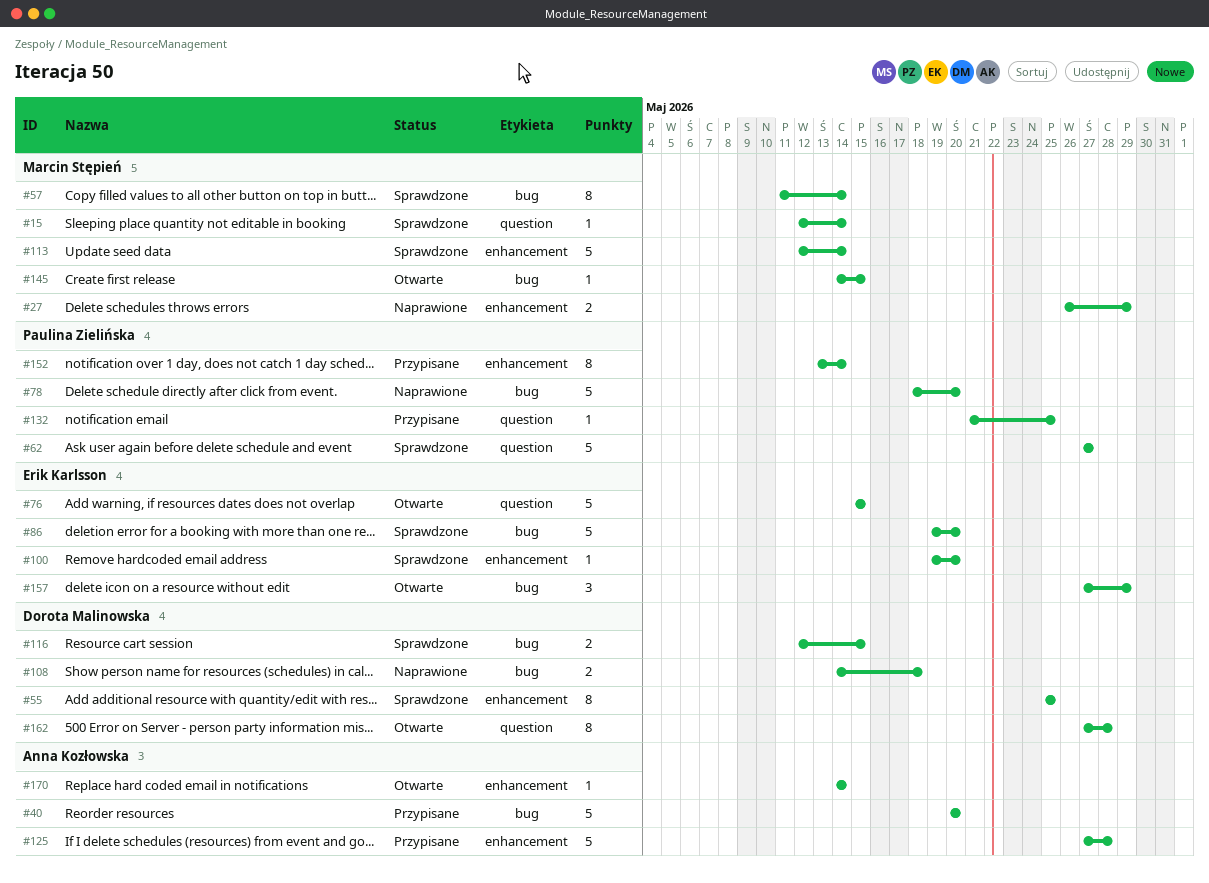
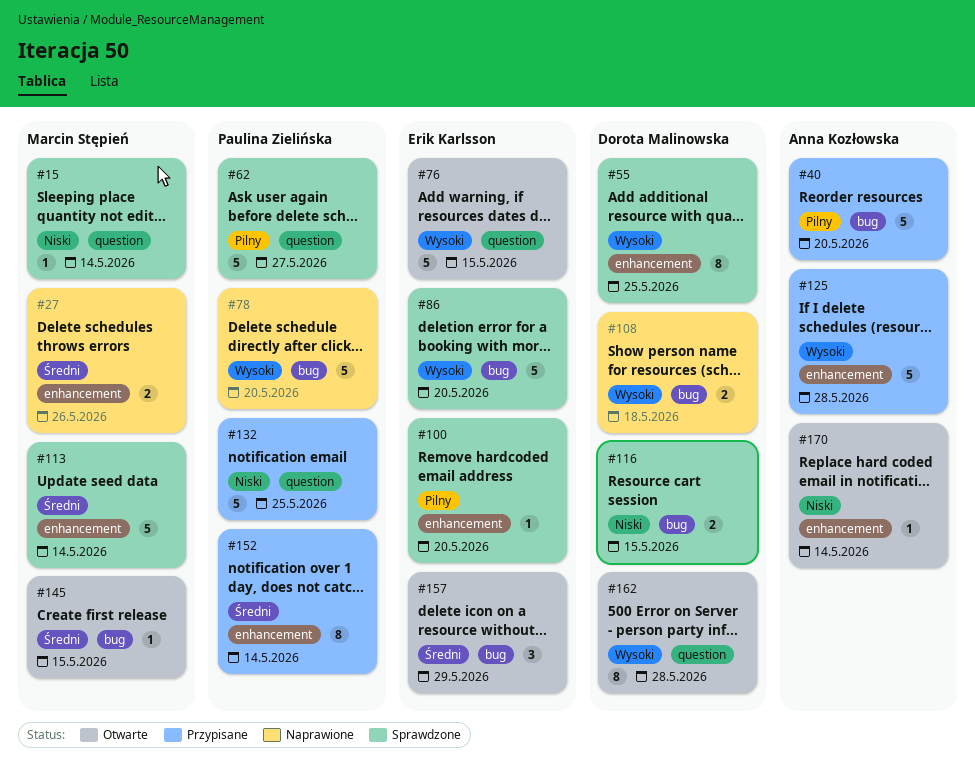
#27, due: May 29 -> May 26
#57: present -> none
#132, estimate: 1 -> 5

